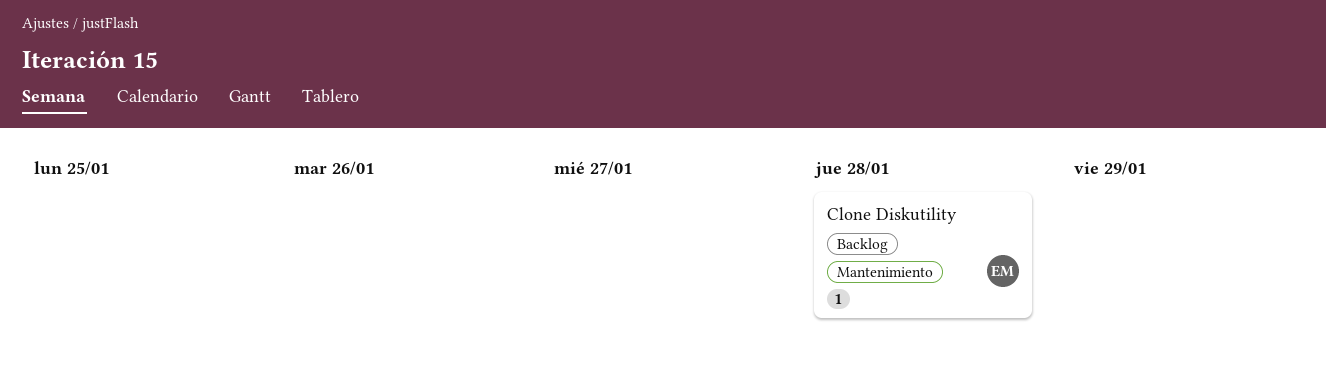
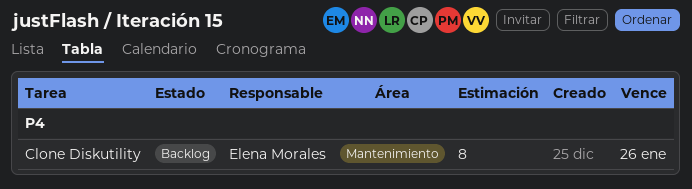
Clone Diskutility, estimate: 1 -> 8
Clone Diskutility, due: Jan 28 -> Jan 26

